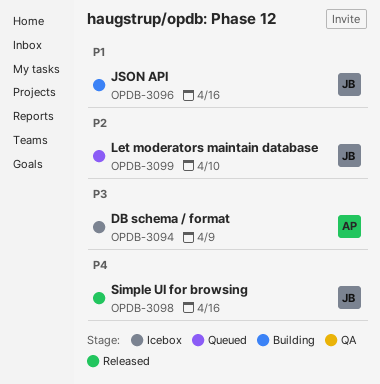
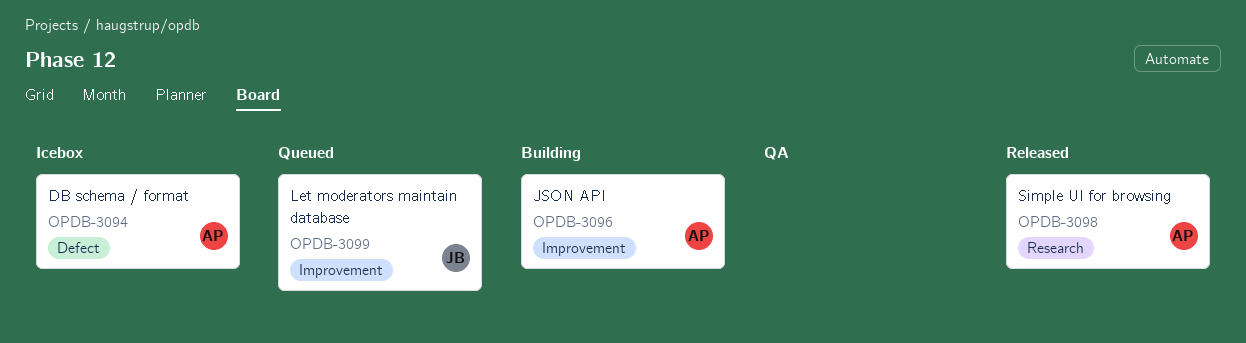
OPDB-3096, owner: JB -> AP
OPDB-3098, owner: JB -> AP

